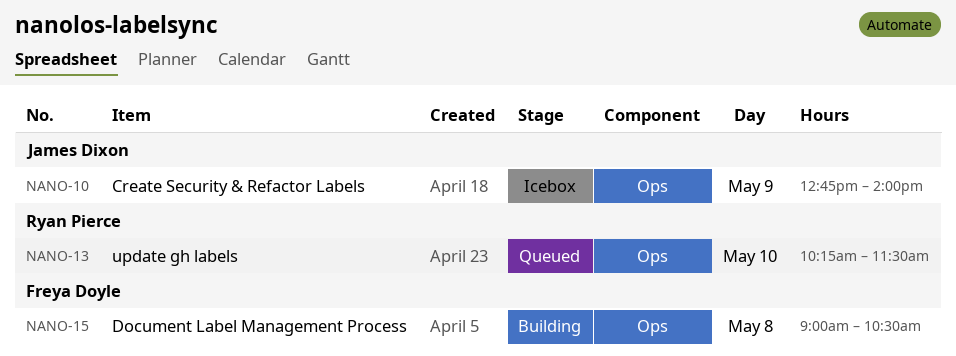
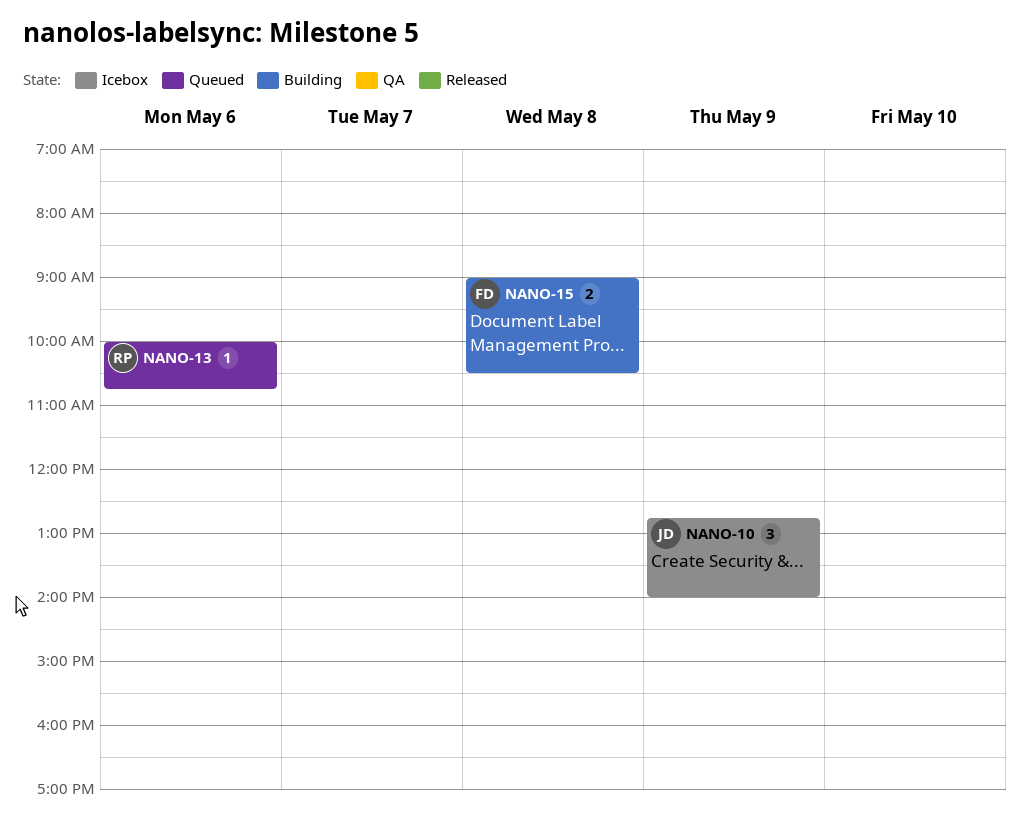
NANO-13, day: May 10 -> May 6
NANO-13, begins: 10:15 -> 10:00
NANO-13, ends: 11:30 -> 10:45

